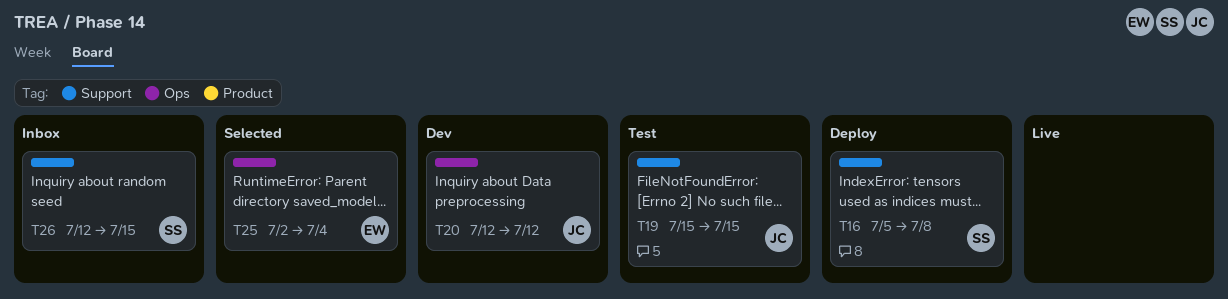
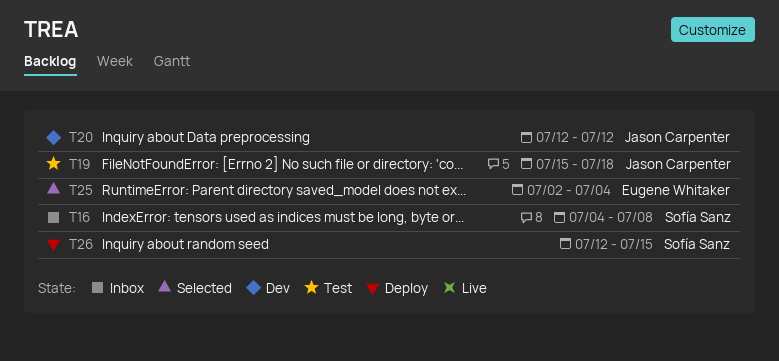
T16, status: Deploy -> Inbox
T16, start: Jul 5 -> Jul 4
T19, due: Jul 15 -> Jul 18
T26, status: Inbox -> Deploy

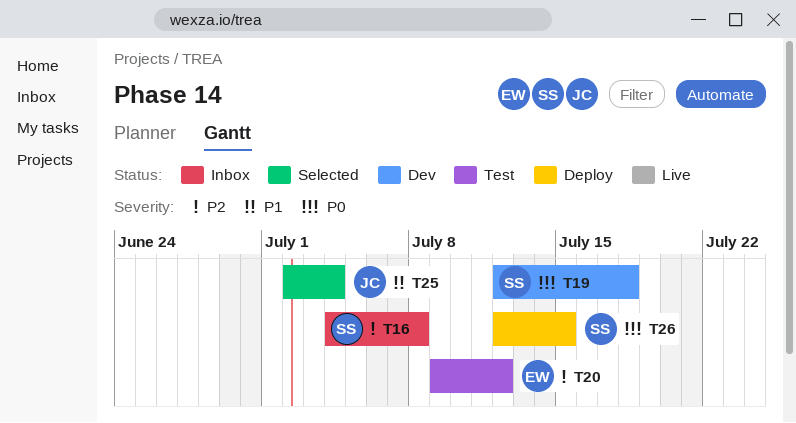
T19, status: Test -> Dev
T19, owner: Jason Carpenter -> Sofía Sanz
T19, start: Jul 15 -> Jul 12
T20, status: Dev -> Test
T20, owner: Jason Carpenter -> Eugene Whitaker
T20, start: Jul 12 -> Jul 9
T25, owner: Eugene Whitaker -> Jason Carpenter

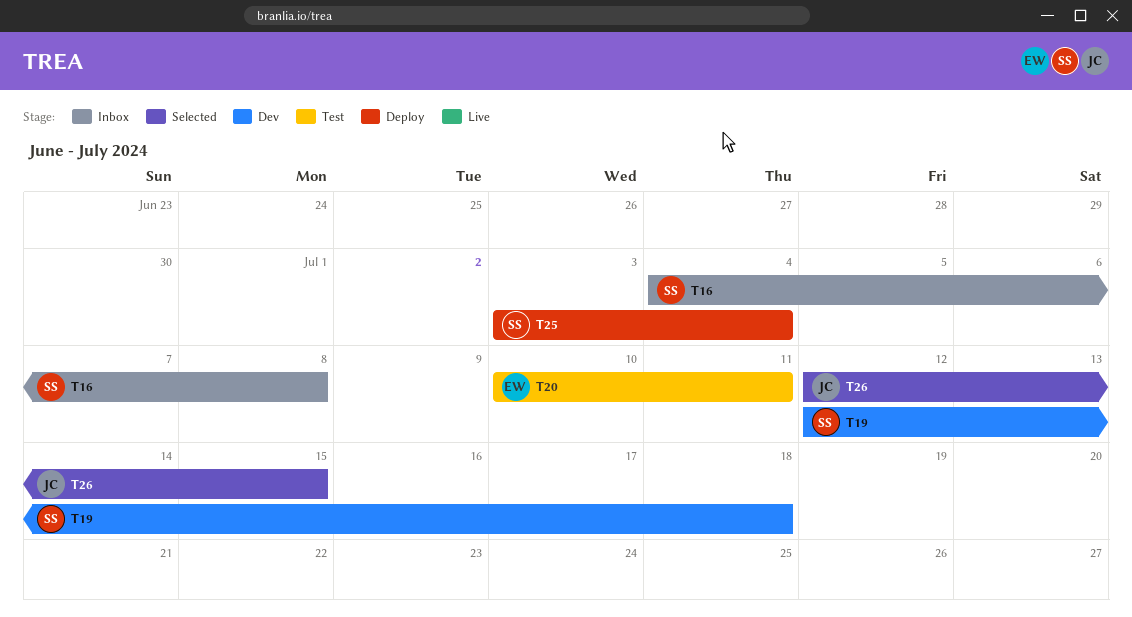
T20, start: Jul 9 -> Jul 10
T20, due: Jul 12 -> Jul 11
T25, status: Selected -> Deploy
T25, owner: JC -> SS
T25, start: Jul 2 -> Jul 3
T26, status: Deploy -> Selected
T26, owner: SS -> JC

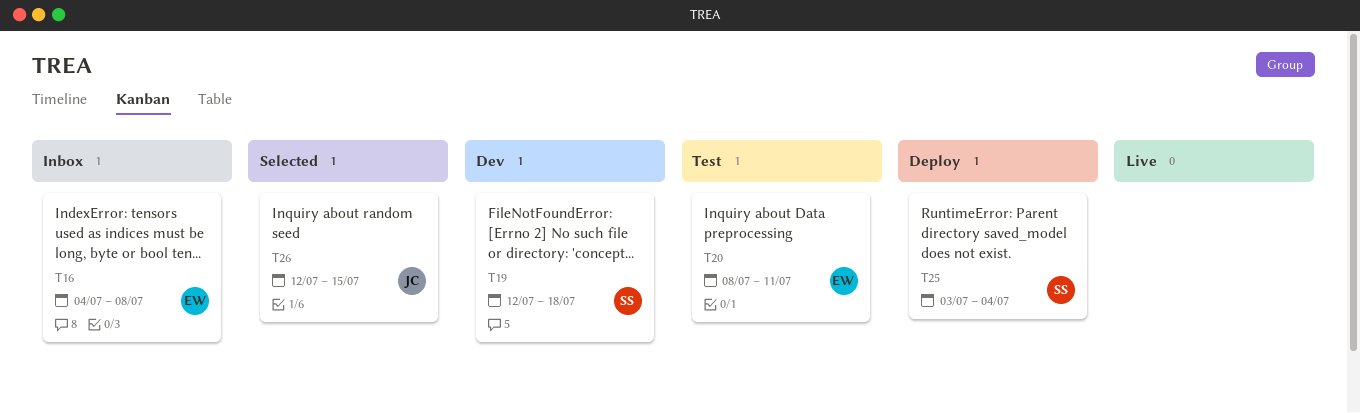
T16, owner: SS -> EW
T20, start: Jul 10 -> Jul 8

